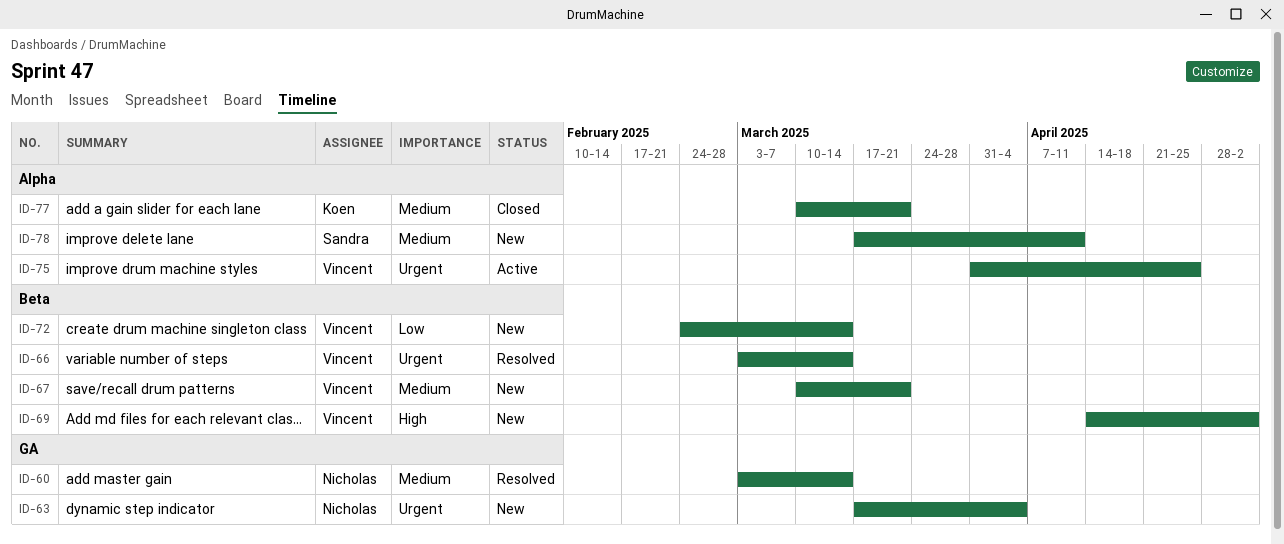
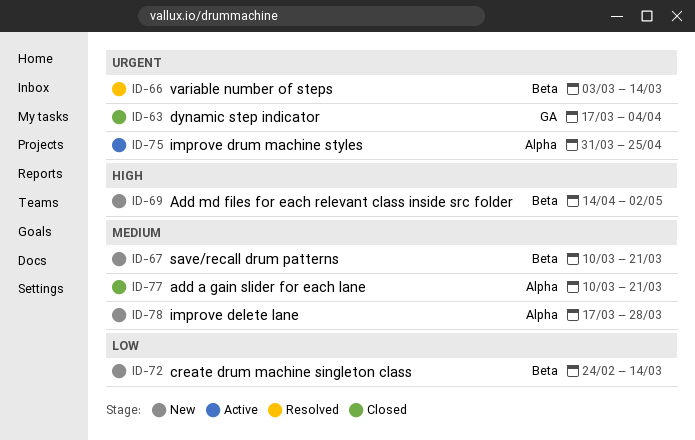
ID-60: present -> none
ID-63, status: New -> Closed
ID-78, due: Apr 11 -> Mar 28

